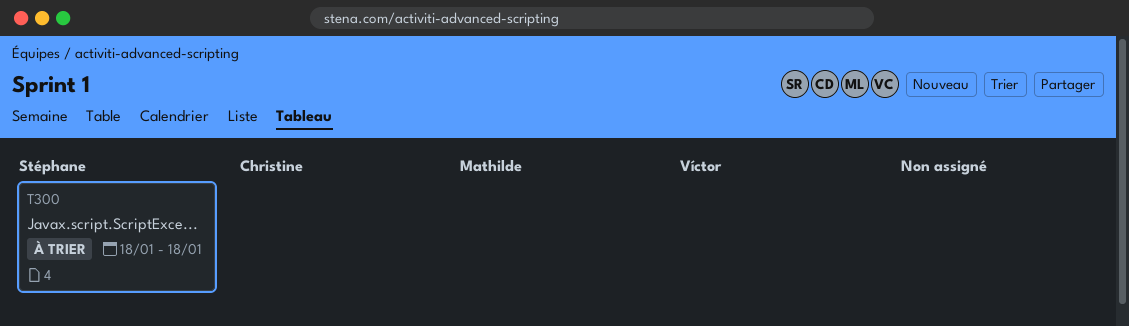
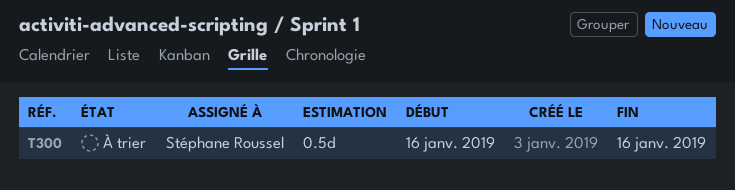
T300, start: Jan 18 -> Jan 16
T300, due: Jan 18 -> Jan 16

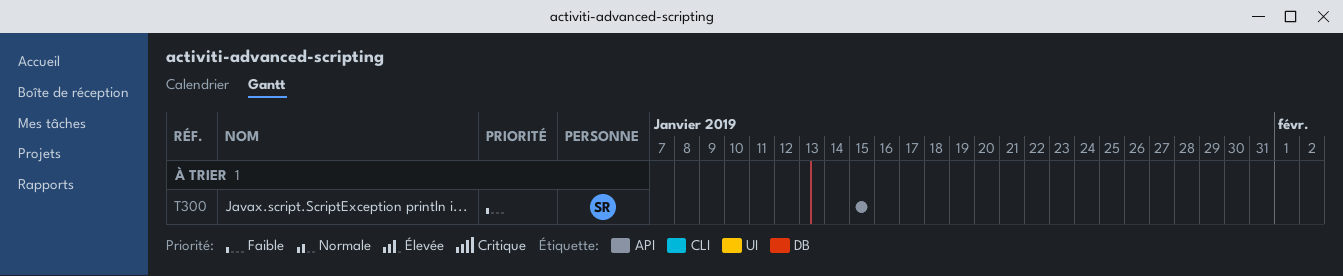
T300, start: Jan 16 -> Jan 15
T300, due: Jan 16 -> Jan 15

